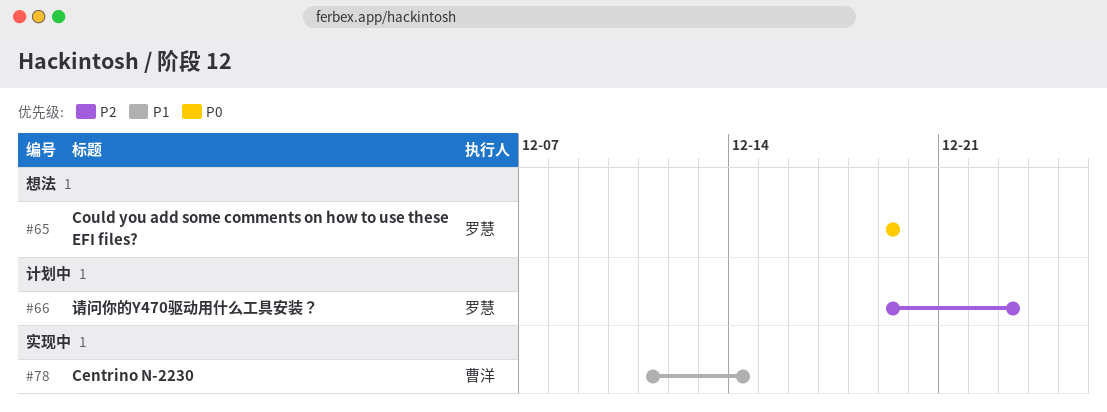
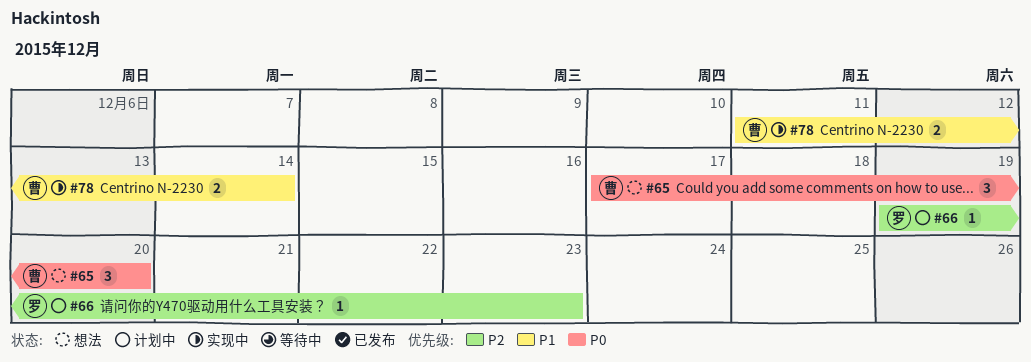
#65, owner: 罗慧 -> 曹洋
#65, start: Dec 19 -> Dec 17
#65, due: Dec 19 -> Dec 20

